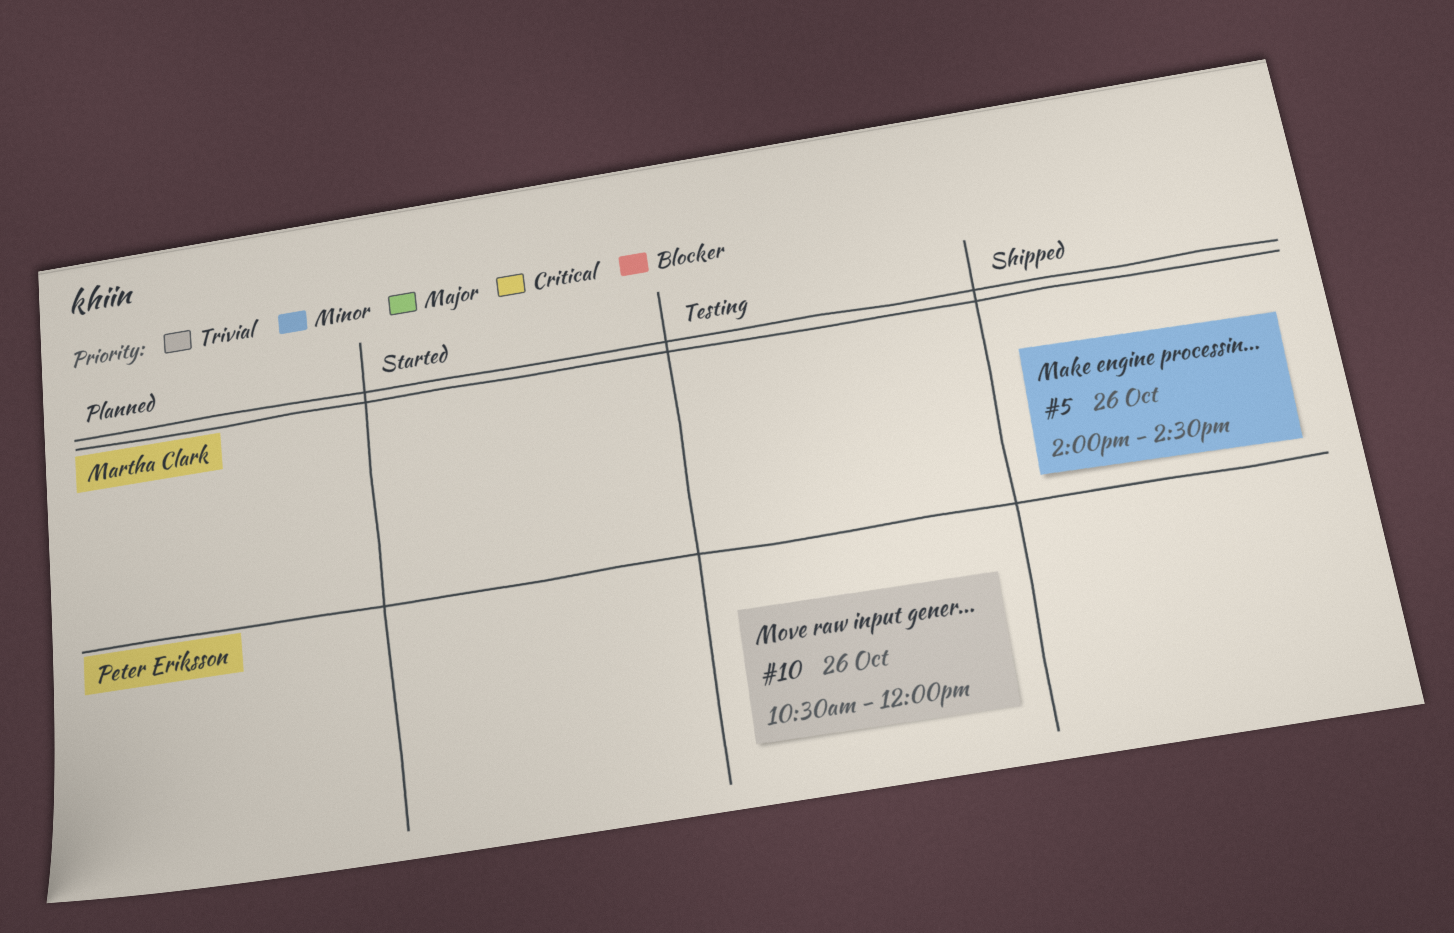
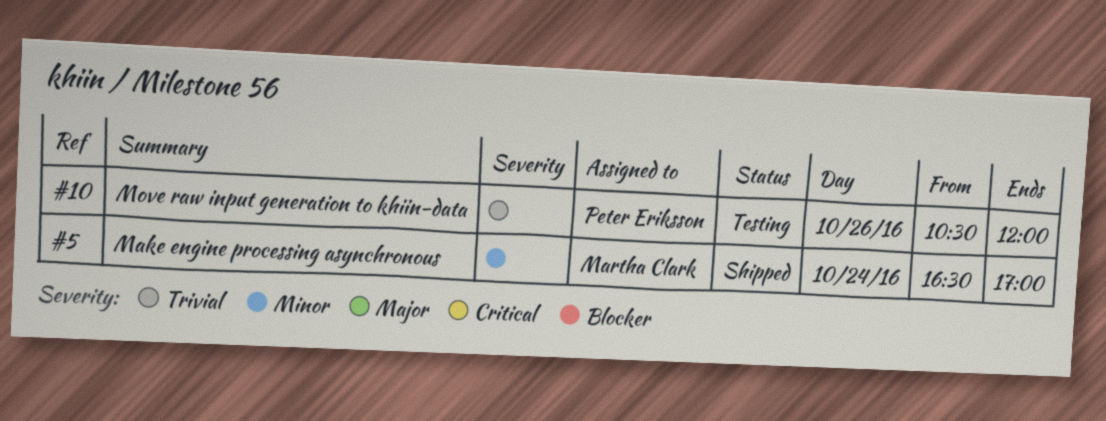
#5, day: Oct 26 -> Oct 24
#5, begins: 14:00 -> 16:30
#5, ends: 14:30 -> 17:00

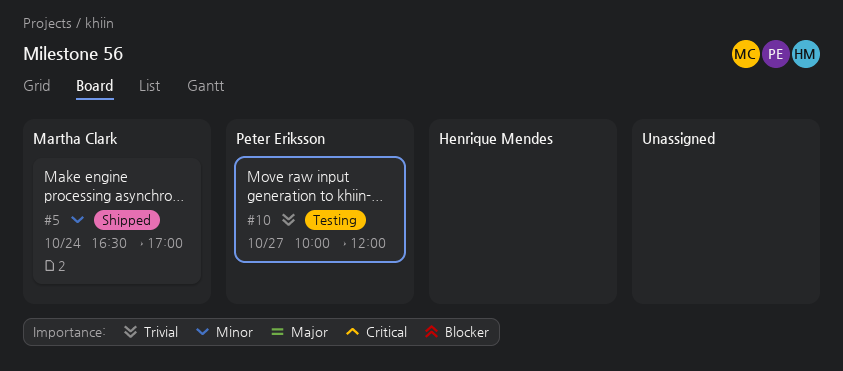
#10, day: Oct 26 -> Oct 27
#10, begins: 10:30 -> 10:00

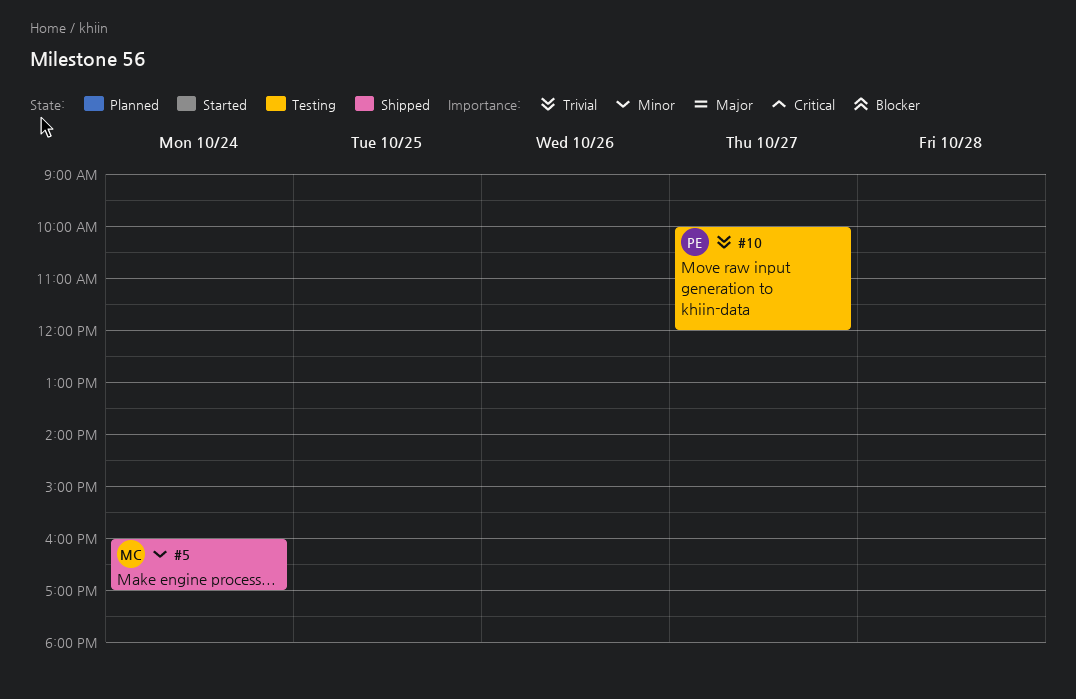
#5, begins: 16:30 -> 16:00

